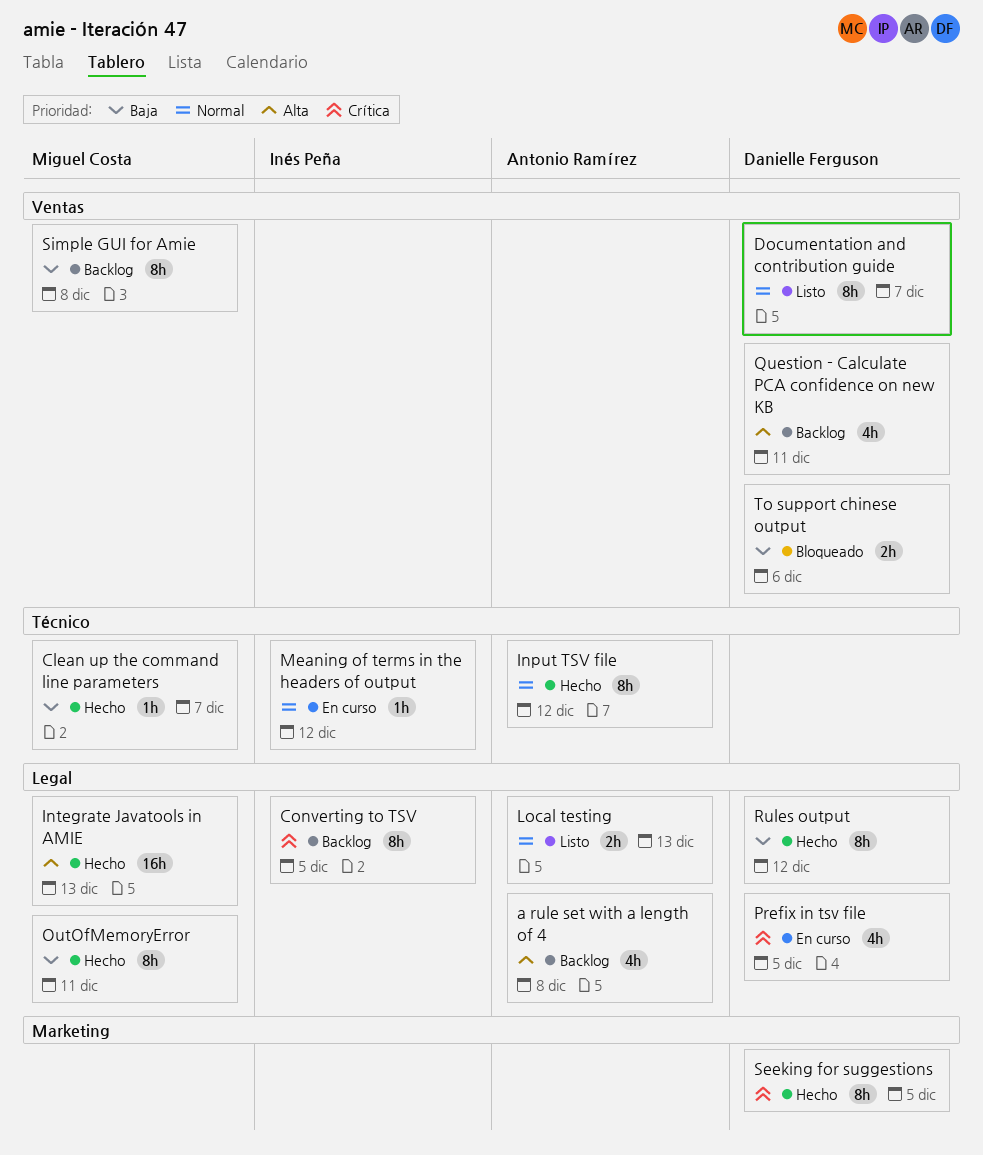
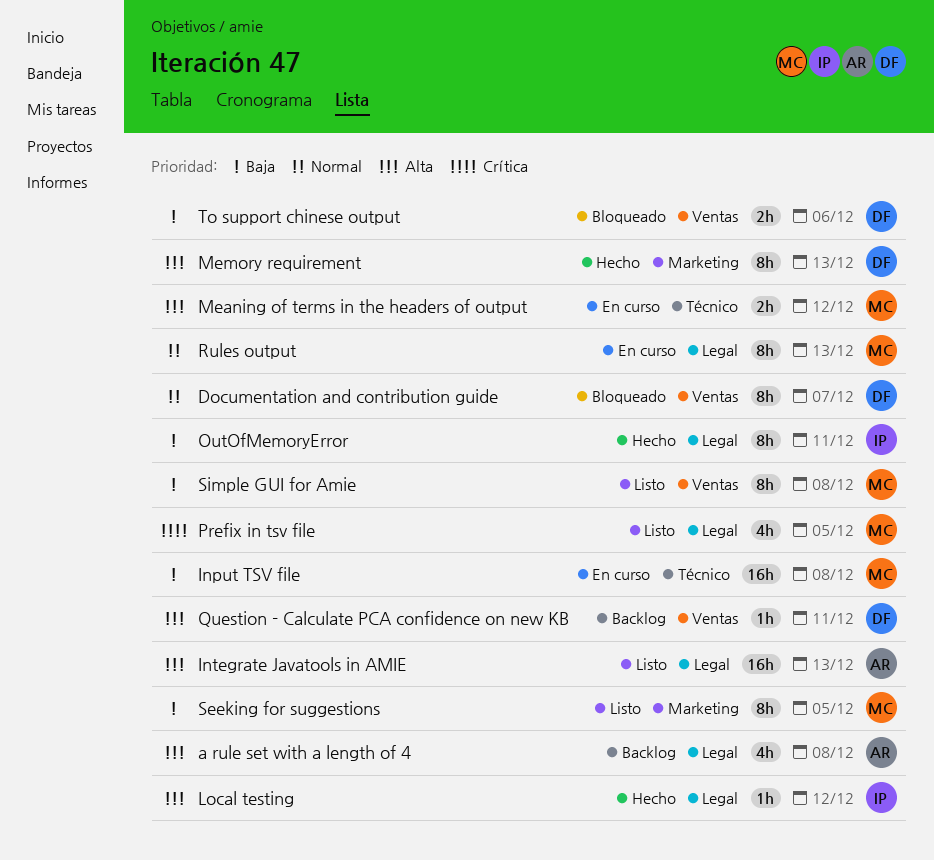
Clean up the command line parameters: present -> none
Converting to TSV: present -> none
Documentation and contribution guide, status: Listo -> Bloqueado
Input TSV file, status: Hecho -> En curso
Input TSV file, owner: Antonio Ramírez -> Miguel Costa
Input TSV file, priority: Normal -> Baja
Input TSV file, estimate: 8h -> 16h
Input TSV file, due: Dec 12 -> Dec 8
Integrate Javatools in AMIE, status: Hecho -> Listo
Integrate Javatools in AMIE, owner: Miguel Costa -> Antonio Ramírez
Local testing, status: Listo -> Hecho
Local testing, owner: Antonio Ramírez -> Inés Peña
Local testing, priority: Normal -> Alta
Local testing, estimate: 2h -> 1h
Local testing, due: Dec 13 -> Dec 12
Meaning of terms in the headers of output, owner: Inés Peña -> Miguel Costa
Meaning of terms in the headers of output, priority: Normal -> Alta
Meaning of terms in the headers of output, estimate: 1h -> 2h
Memory requirement: none -> present
OutOfMemoryError, owner: Miguel Costa -> Inés Peña
Prefix in tsv file, status: En curso -> Listo
Prefix in tsv file, owner: Danielle Ferguson -> Miguel Costa
Question - Calculate PCA confidence on new KB, estimate: 4h -> 1h
Rules output, status: Hecho -> En curso
Rules output, owner: Danielle Ferguson -> Miguel Costa
Rules output, priority: Baja -> Normal
Rules output, due: Dec 12 -> Dec 13
Seeking for suggestions, status: Hecho -> Listo
Seeking for suggestions, owner: Danielle Ferguson -> Miguel Costa
Seeking for suggestions, priority: Crítica -> Baja
Simple GUI for Amie, status: Backlog -> Listo

